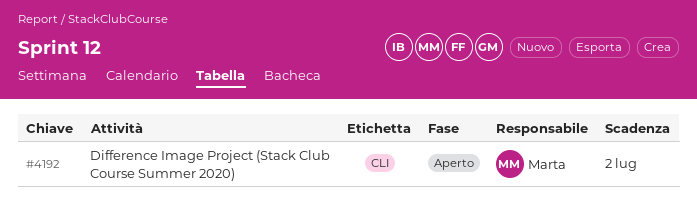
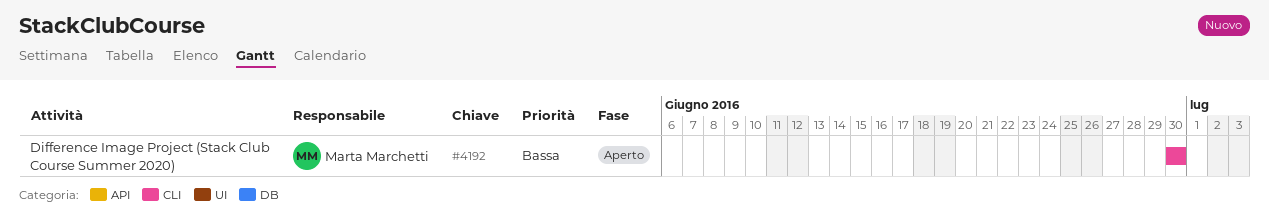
#4192, due: Jul 2 -> Jun 30

